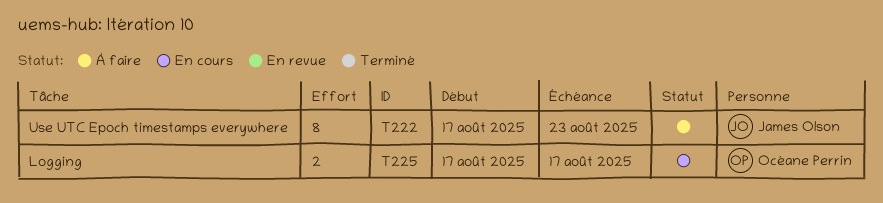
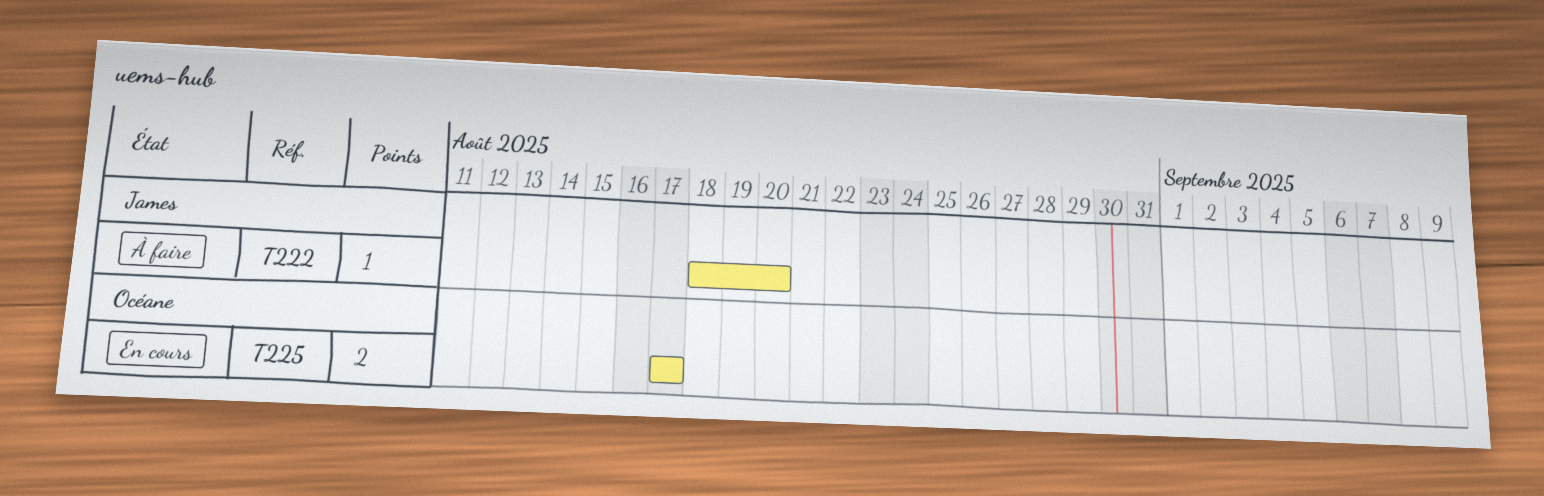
T222, estimate: 8 -> 1
T222, start: Aug 17 -> Aug 18
T222, due: Aug 23 -> Aug 20

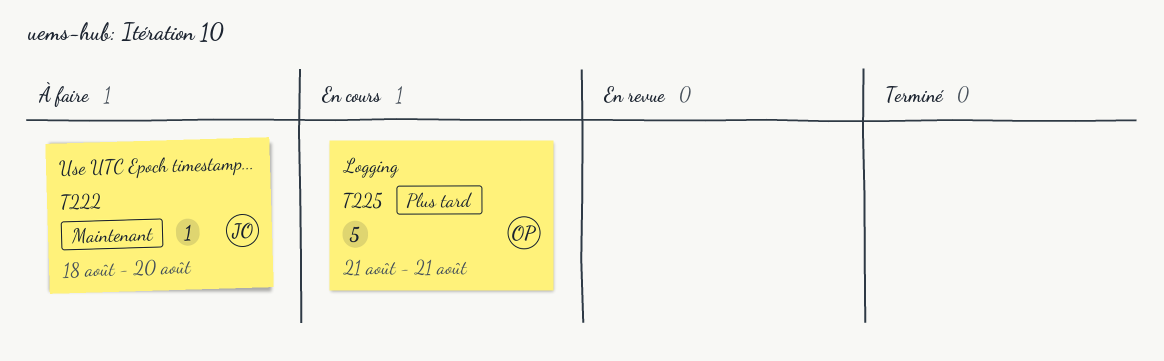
T225, estimate: 2 -> 5
T225, start: Aug 17 -> Aug 21
T225, due: Aug 17 -> Aug 21

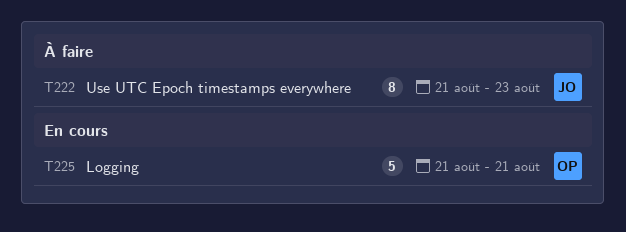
T222, estimate: 1 -> 8
T222, start: Aug 18 -> Aug 21
T222, due: Aug 20 -> Aug 23

